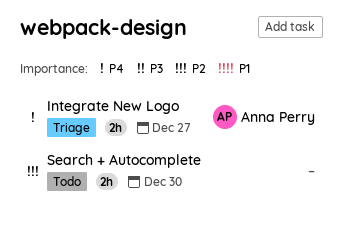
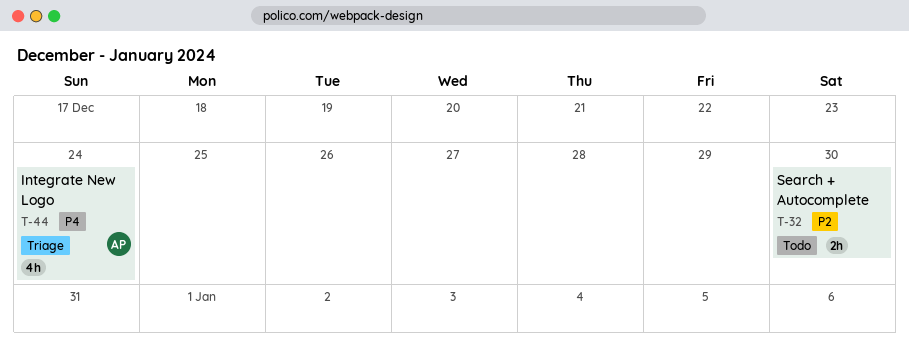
Integrate New Logo, estimate: 2h -> 4h
Integrate New Logo, due: Dec 27 -> Dec 24

